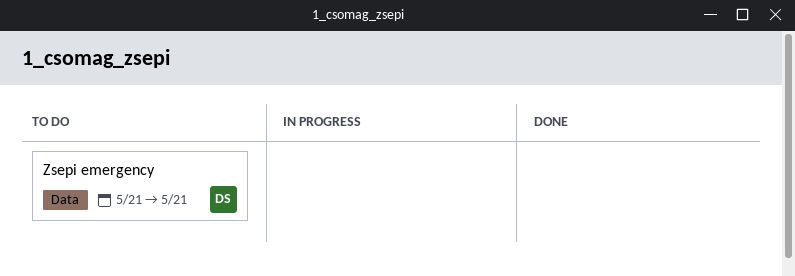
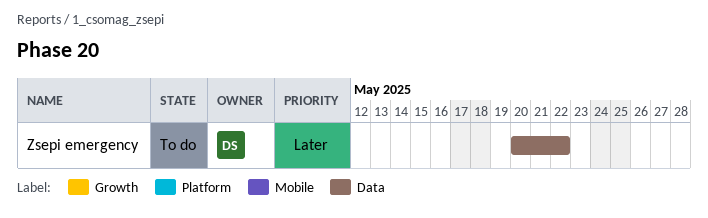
Zsepi emergency, start: May 21 -> May 20
Zsepi emergency, due: May 21 -> May 22

